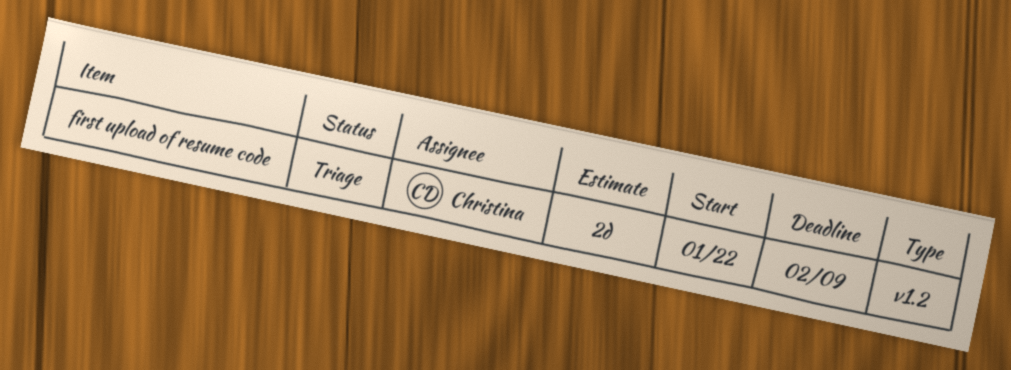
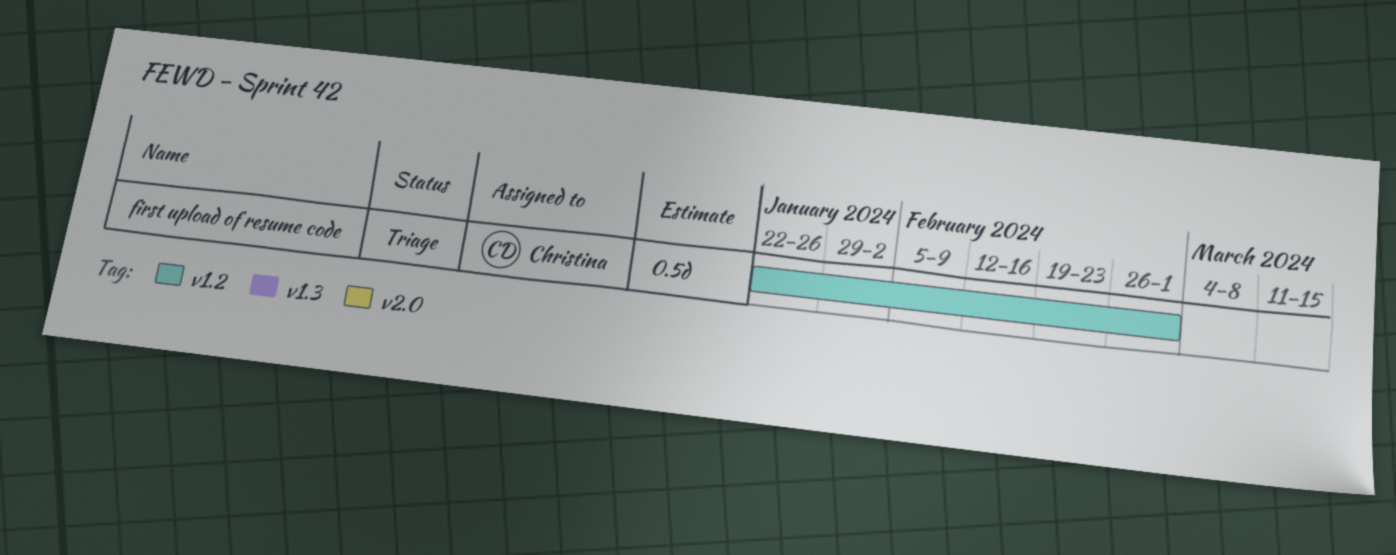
first upload of resume code, estimate: 2d -> 0.5d
first upload of resume code, due: Feb 9 -> Mar 1

